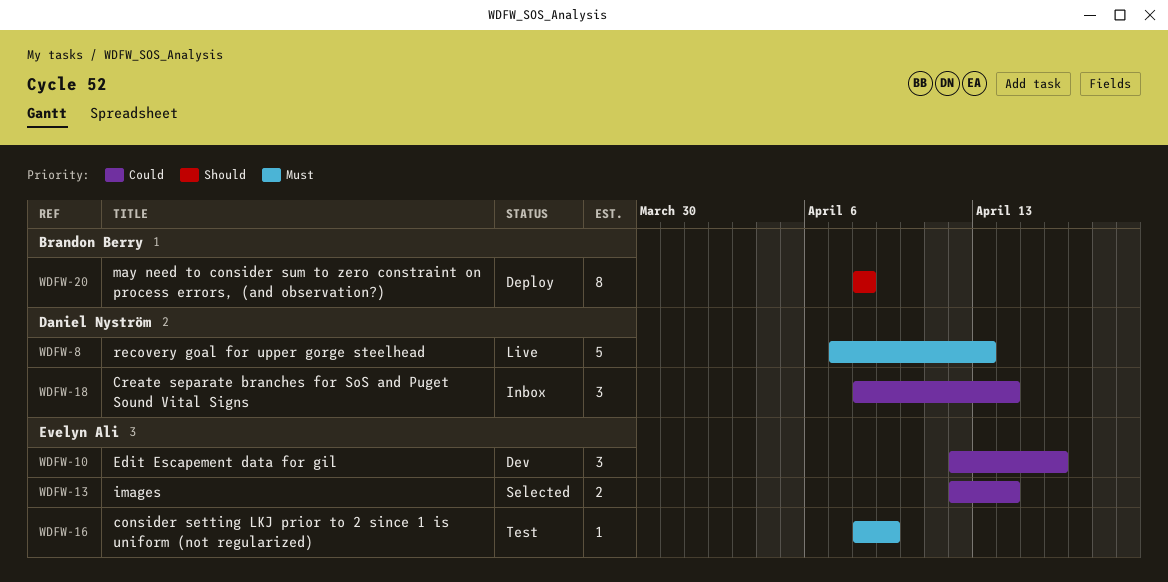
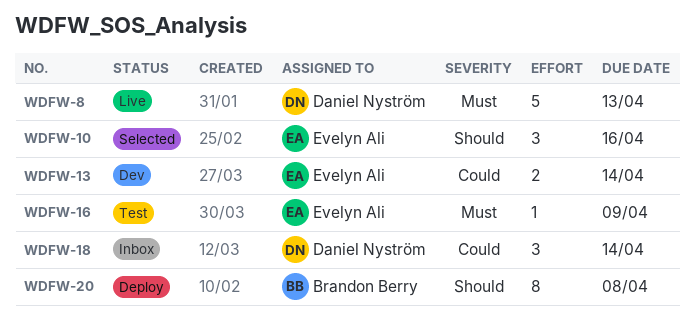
WDFW-10, status: Dev -> Selected
WDFW-10, priority: Could -> Should
WDFW-13, status: Selected -> Dev

